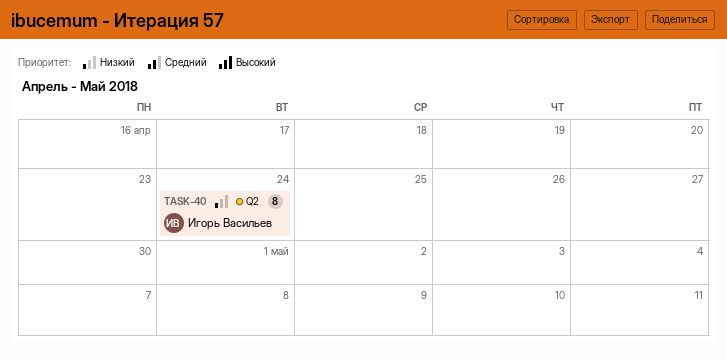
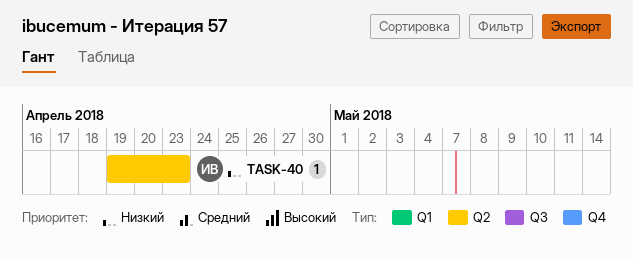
TASK-40, estimate: 8 -> 1
TASK-40, due: Apr 24 -> Apr 23

